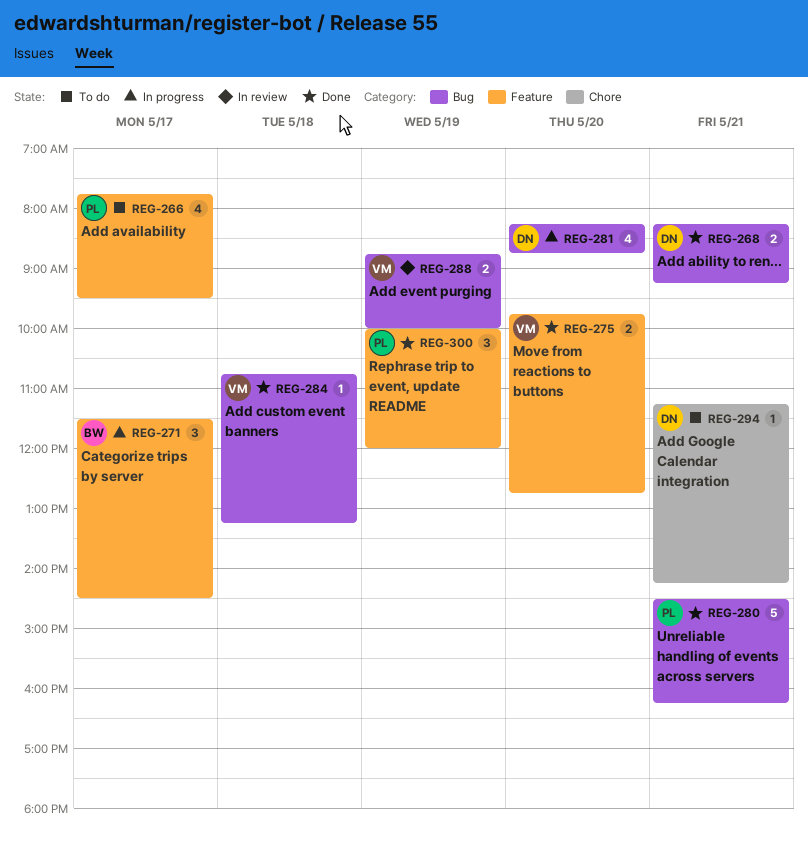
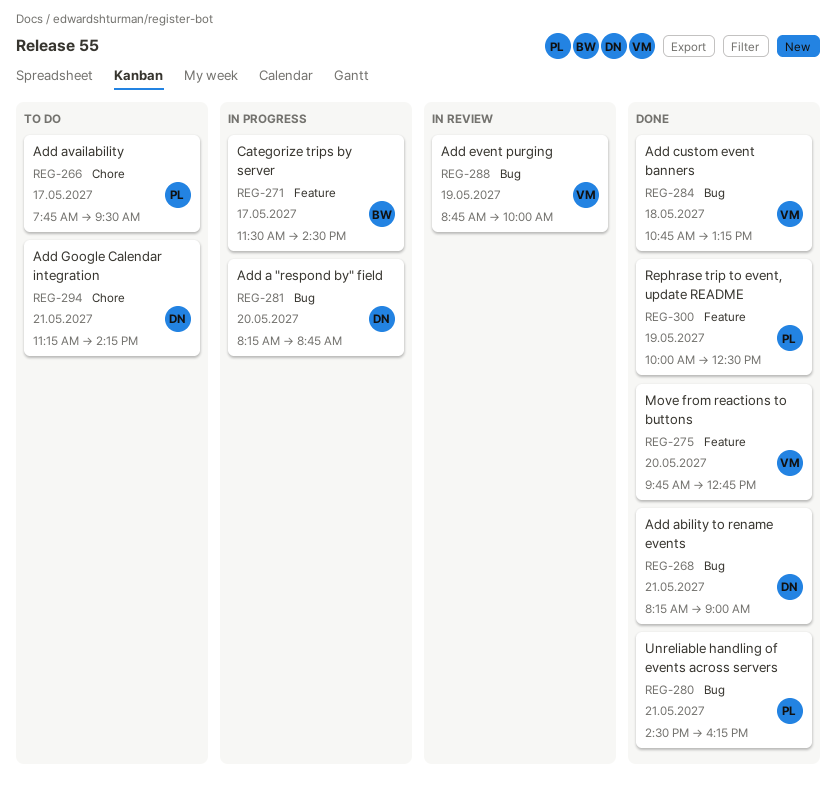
REG-266, label: Feature -> Chore
REG-268, ends: 09:15 -> 09:00
REG-300, ends: 12:00 -> 12:30

